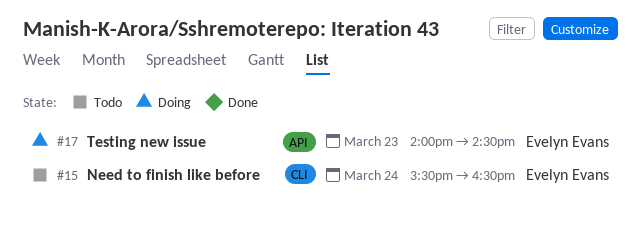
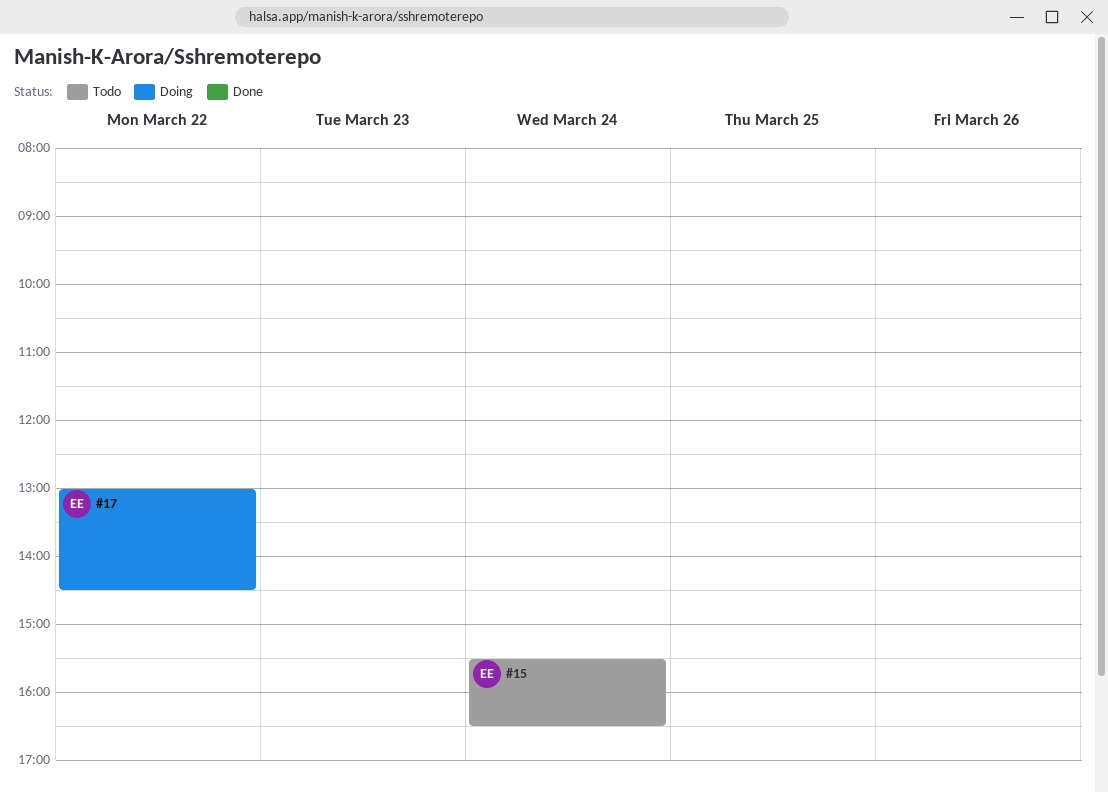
#17, day: Mar 23 -> Mar 22
#17, begins: 14:00 -> 13:00

